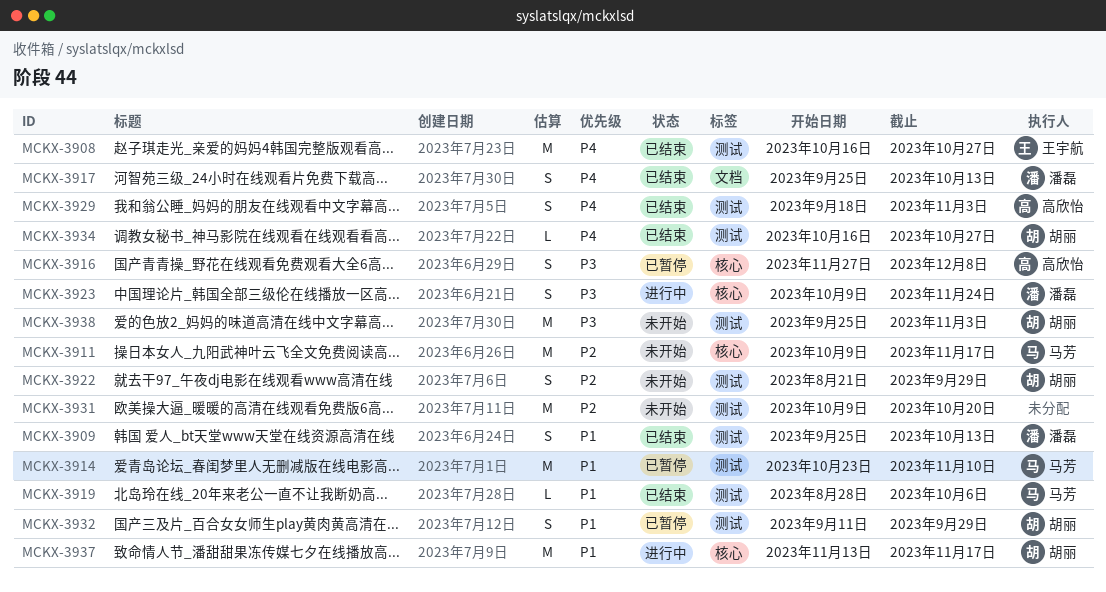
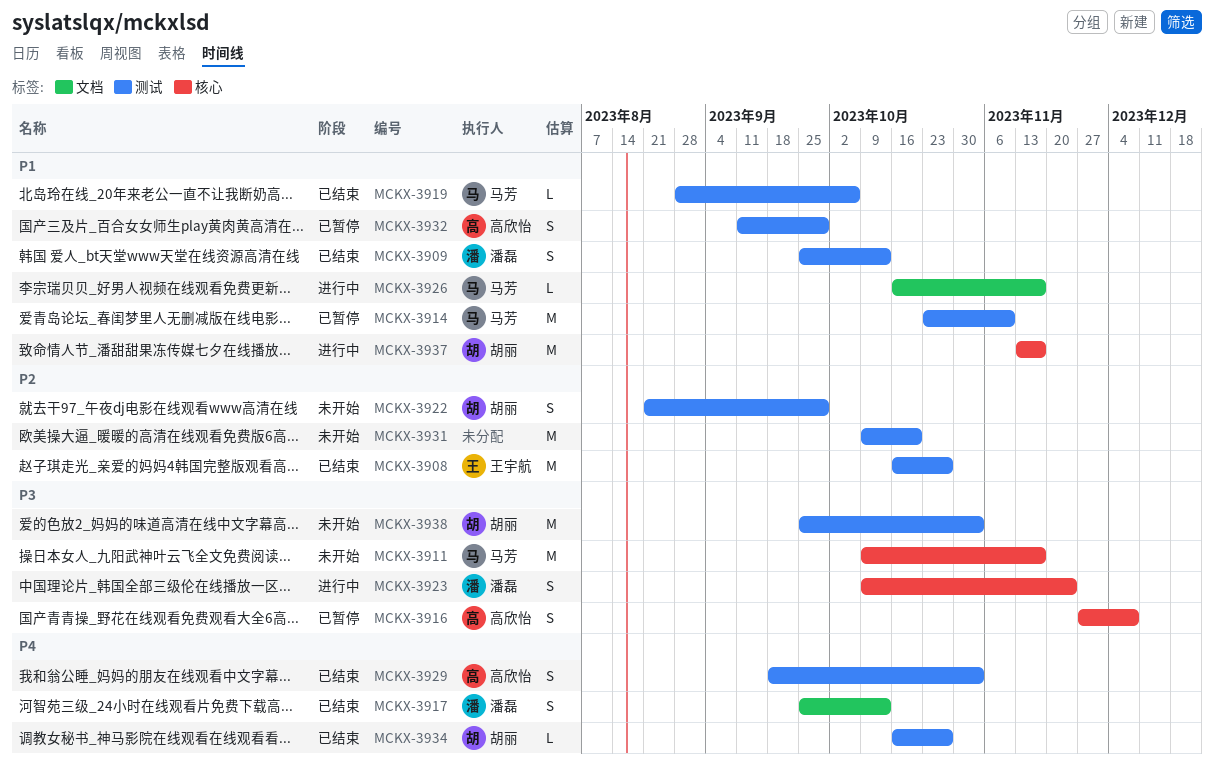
MCKX-3908, priority: P4 -> P2
MCKX-3911, priority: P2 -> P3
MCKX-3926: none -> present
MCKX-3932, owner: 胡丽 -> 高欣怡

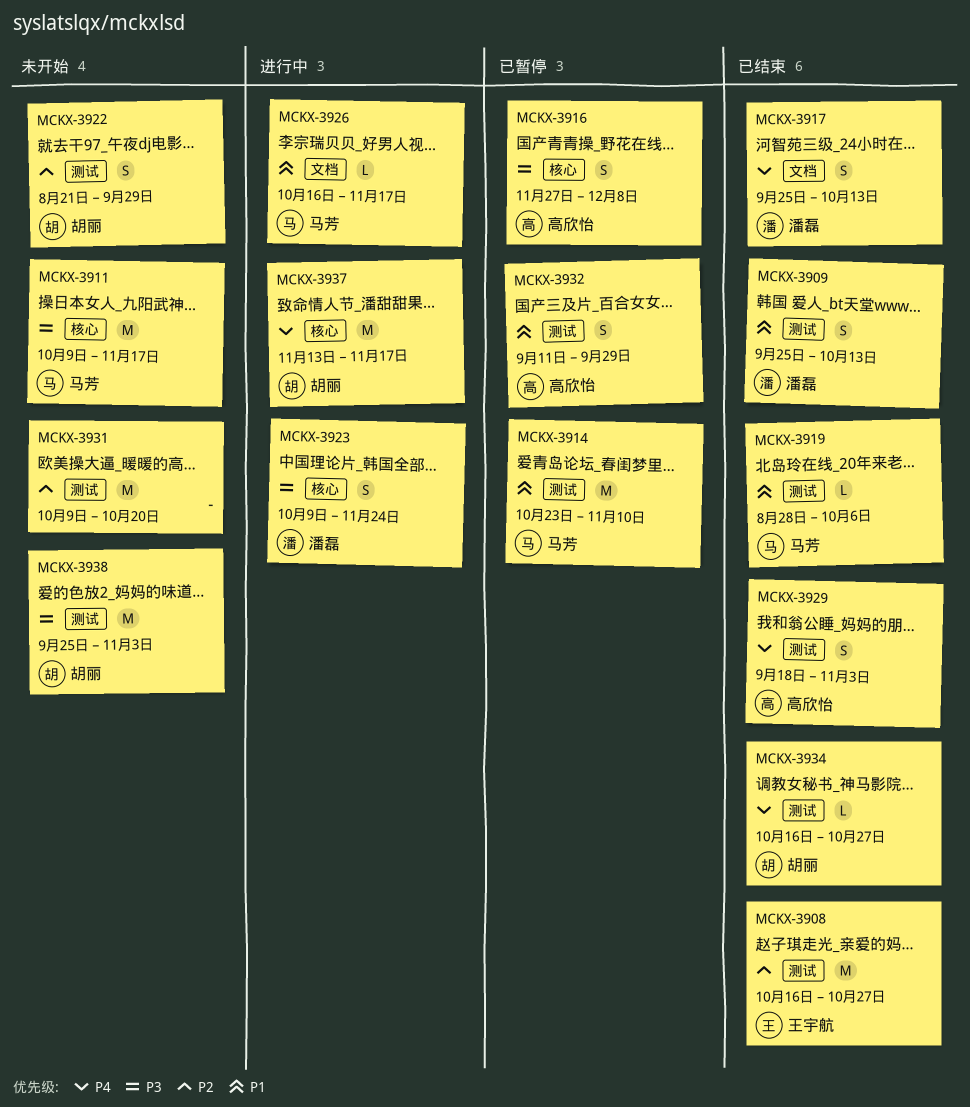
MCKX-3937, priority: P1 -> P4

